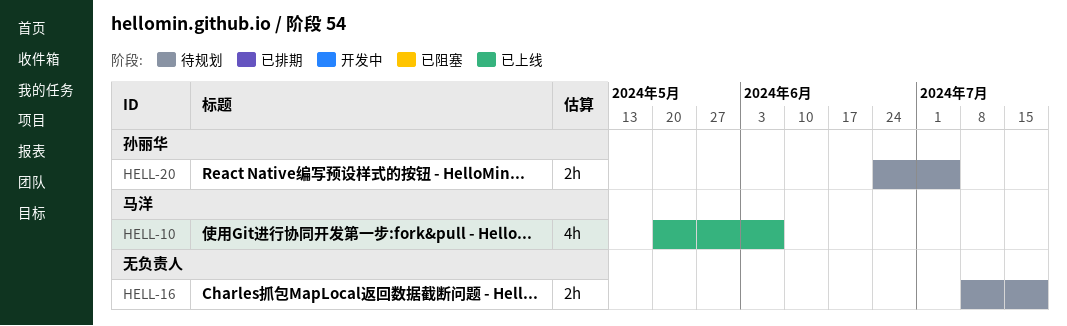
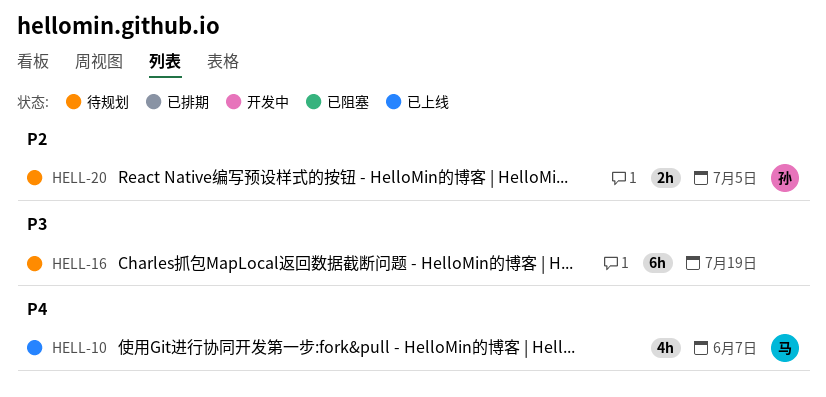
HELL-16, estimate: 2h -> 6h

